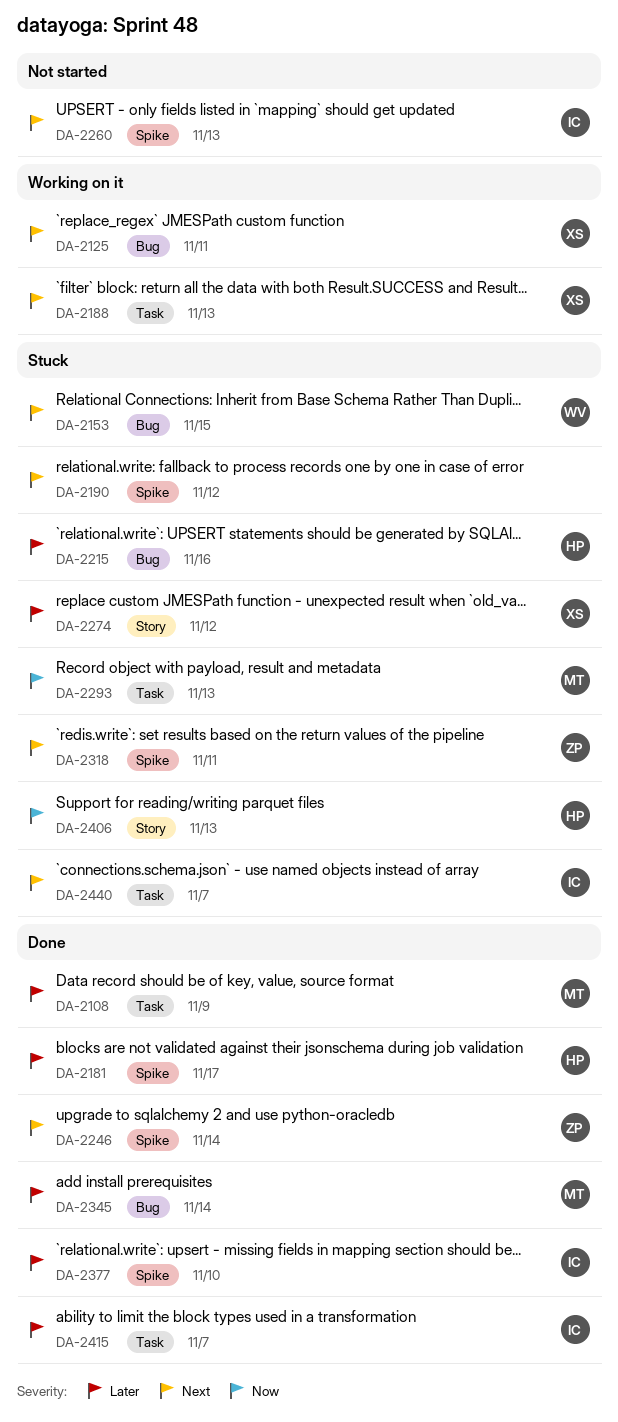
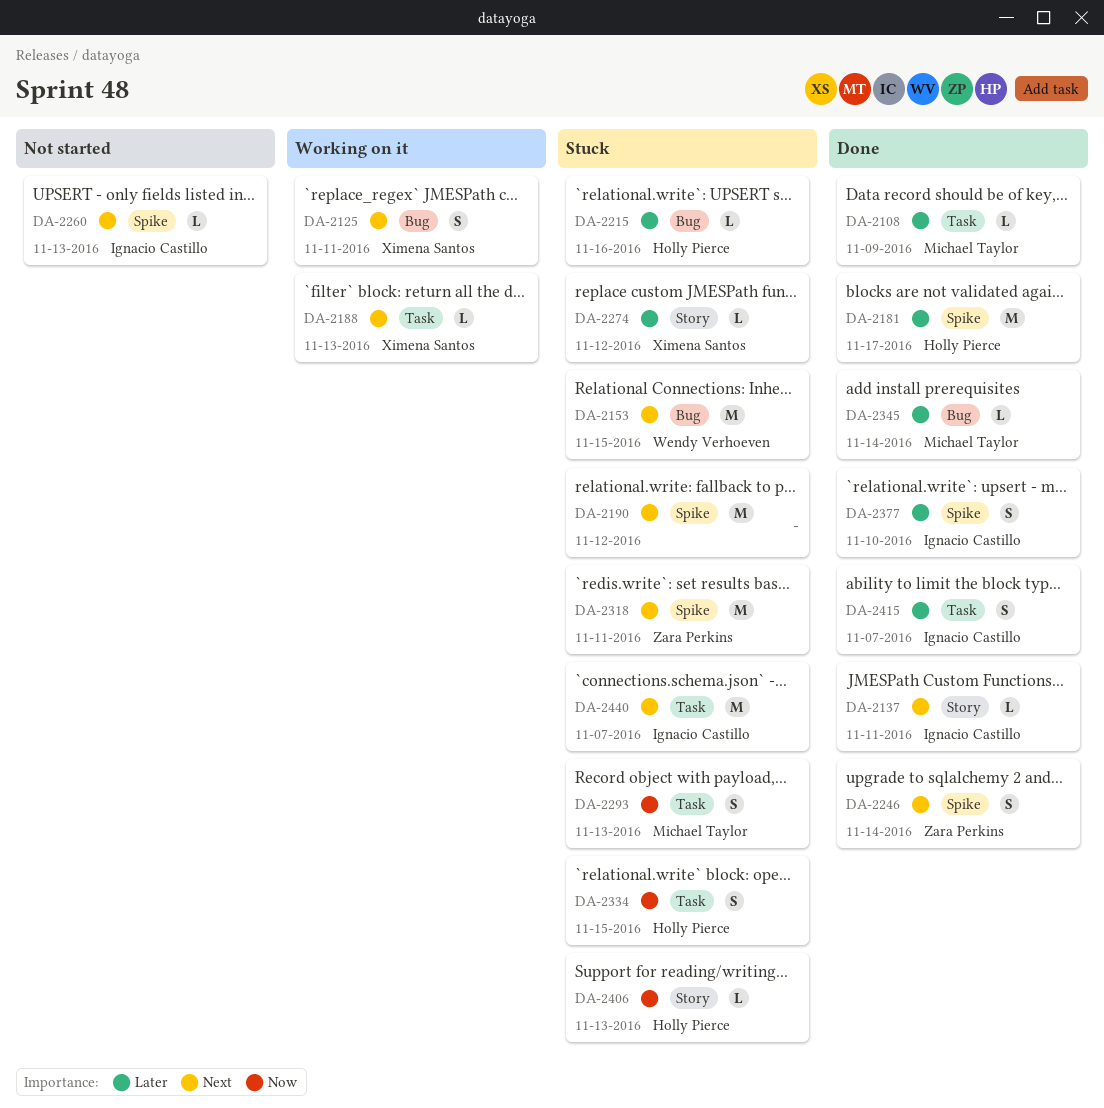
DA-2137: none -> present
DA-2334: none -> present

